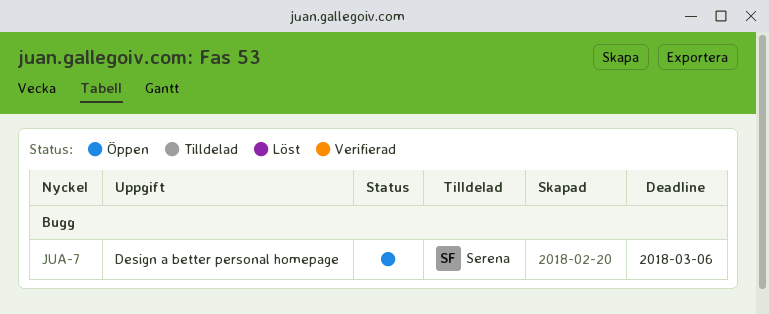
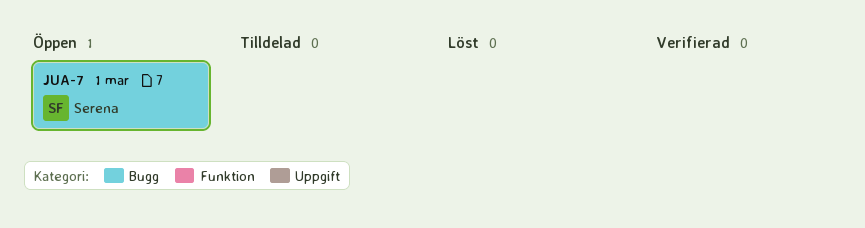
JUA-7, due: Mar 6 -> Mar 1

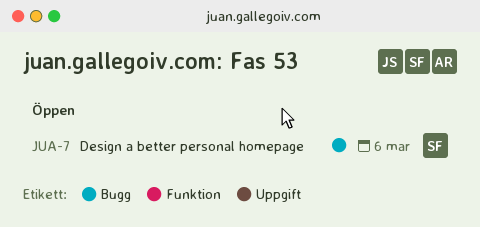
JUA-7, due: Mar 1 -> Mar 6

